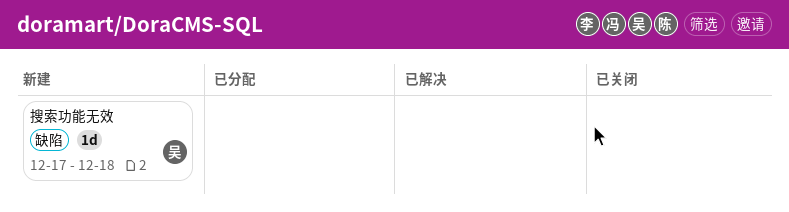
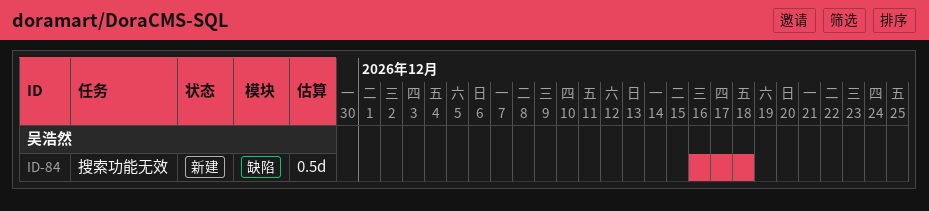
搜索功能无效, estimate: 1d -> 0.5d
搜索功能无效, start: Dec 17 -> Dec 16

